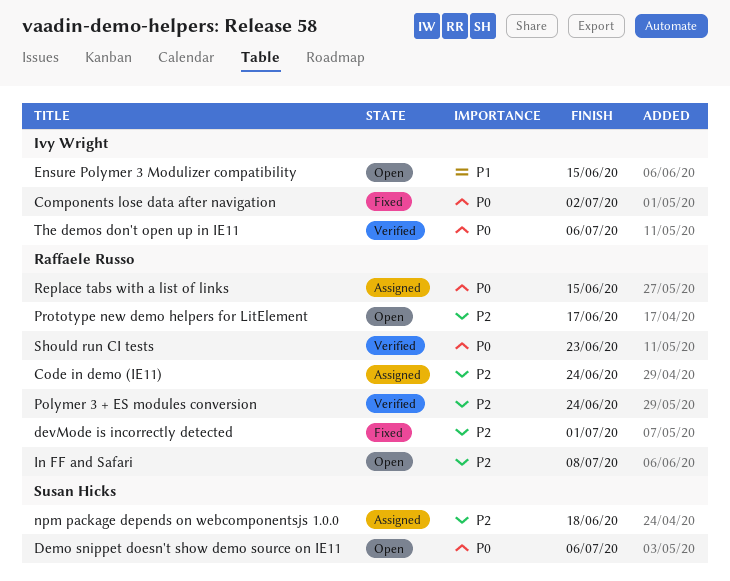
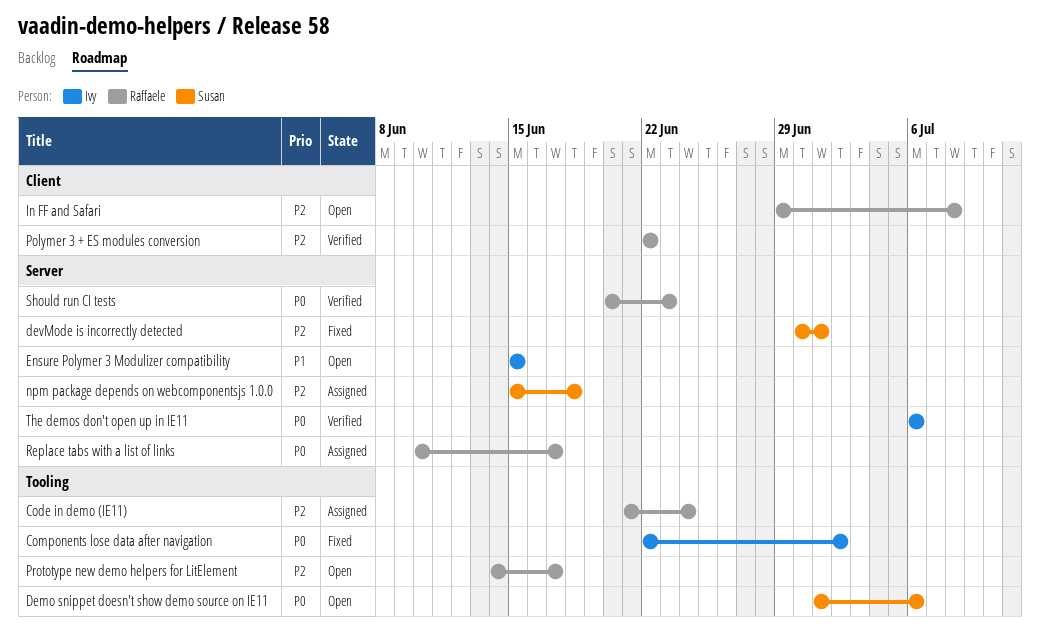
devMode is incorrectly detected, owner: Raffaele Russo -> Susan Hicks
Polymer 3 + ES modules conversion, due: Jun 24 -> Jun 22
Replace tabs with a list of links, due: Jun 15 -> Jun 17

